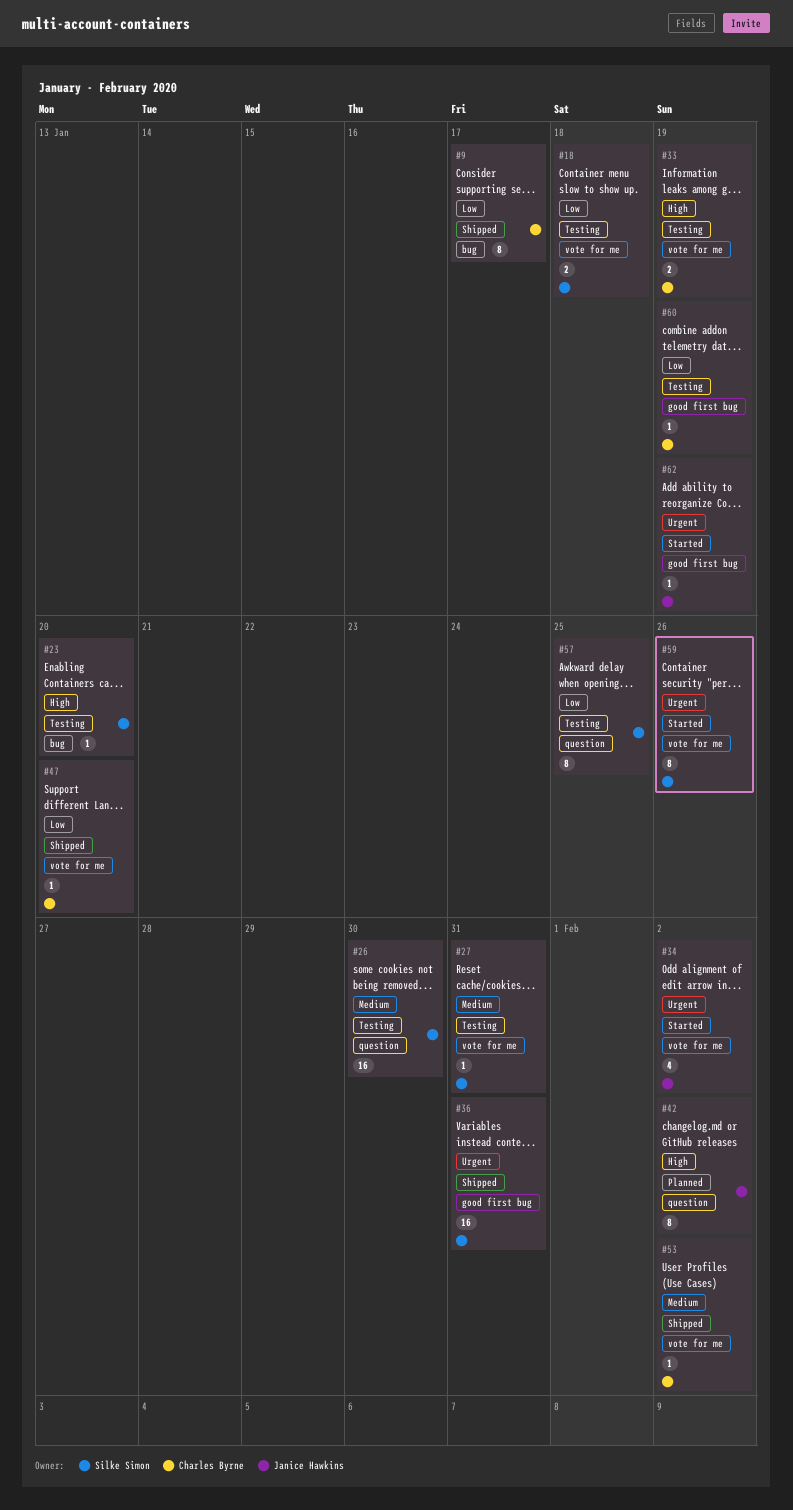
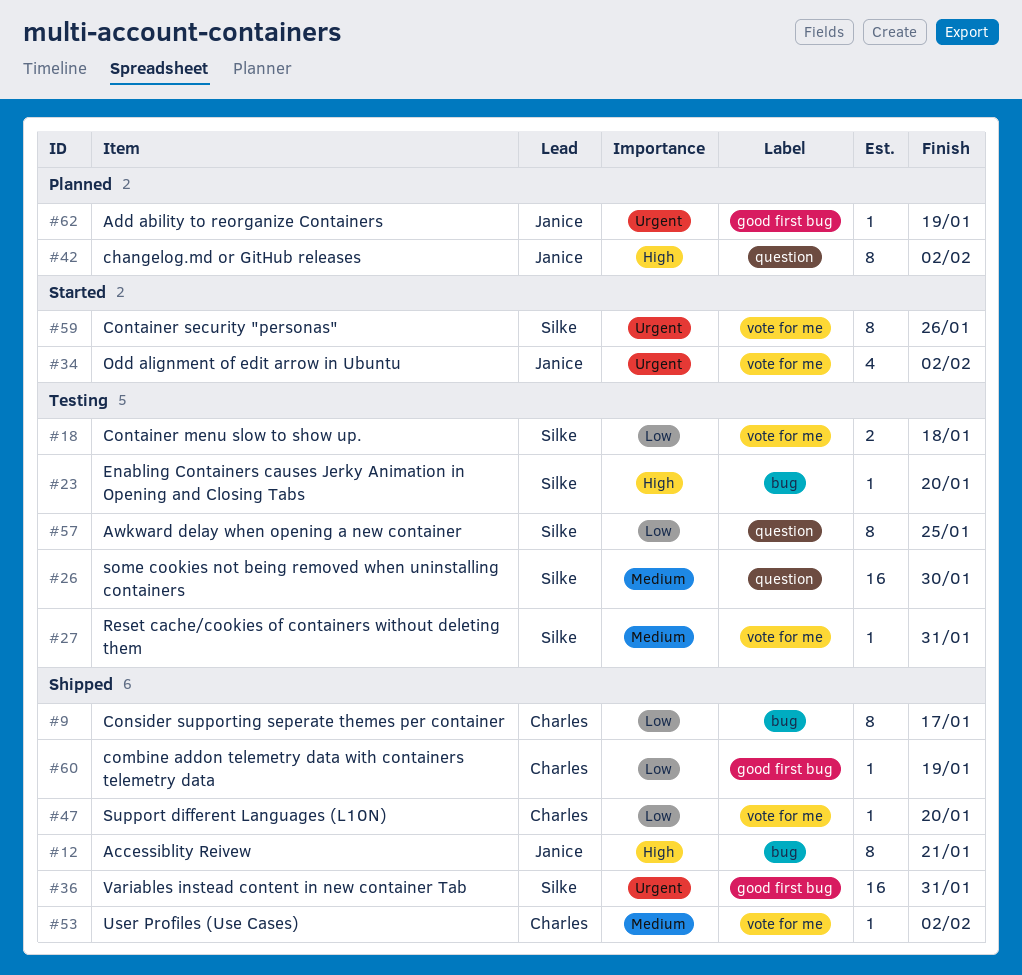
#12: none -> present
#33: present -> none
#60, status: Testing -> Shipped
#62, status: Started -> Planned

